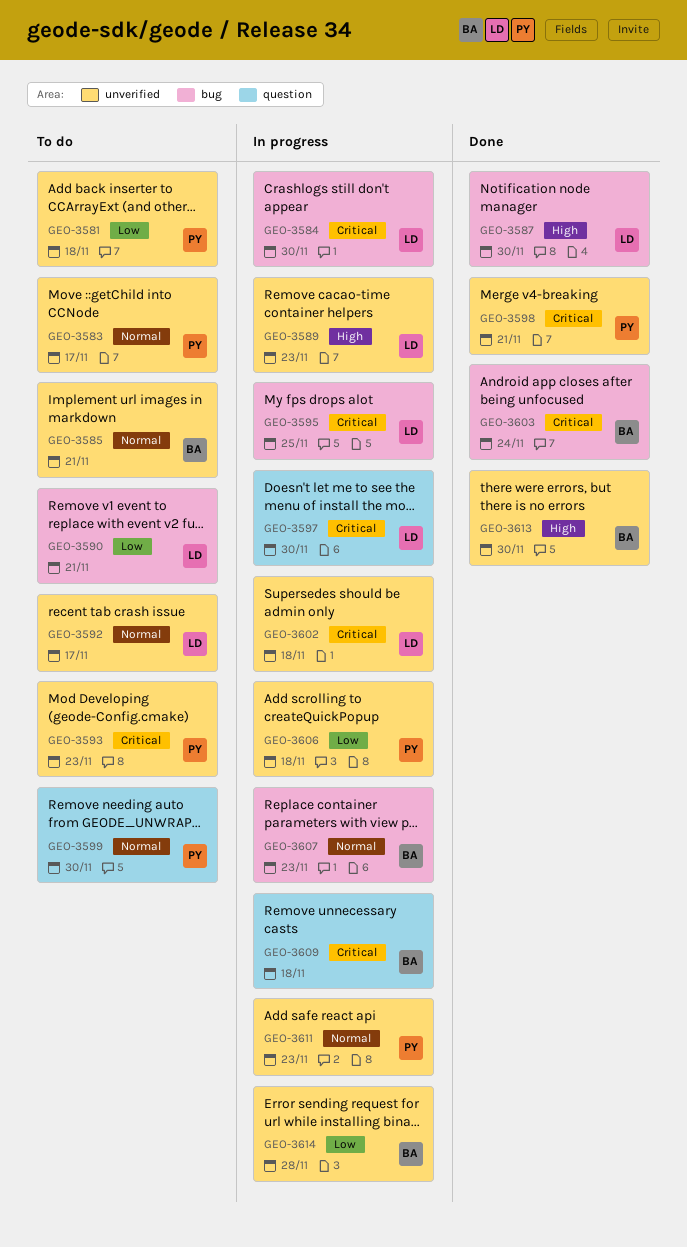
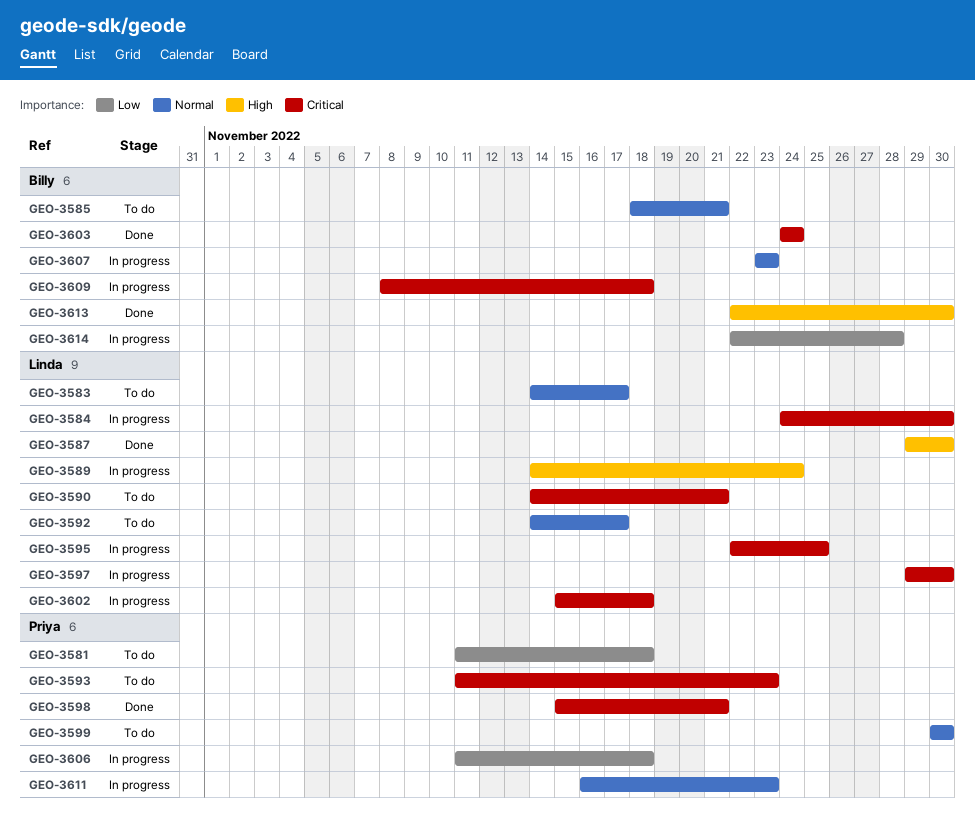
GEO-3583, owner: Priya -> Linda
GEO-3589, due: Nov 23 -> Nov 24
GEO-3590, priority: Low -> Critical

